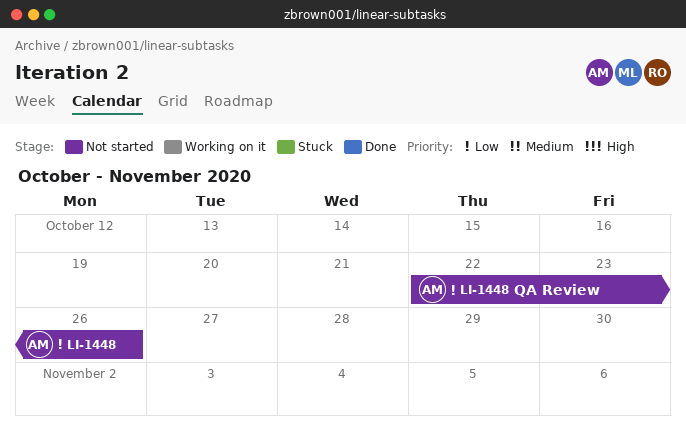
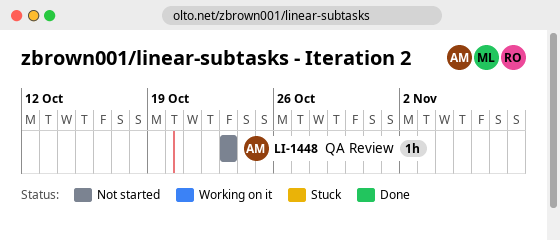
LI-1448, start: Oct 22 -> Oct 23
LI-1448, due: Oct 26 -> Oct 23

